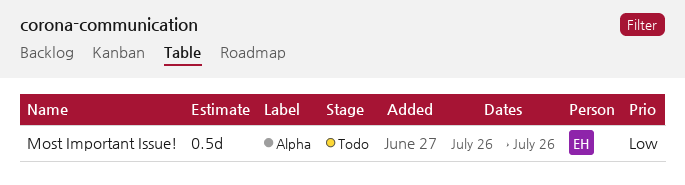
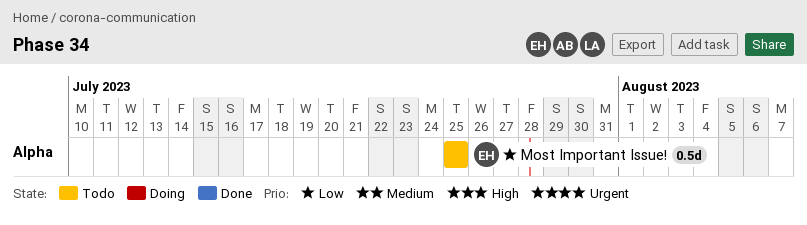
Most Important Issue!, start: Jul 26 -> Jul 25
Most Important Issue!, due: Jul 26 -> Jul 25

